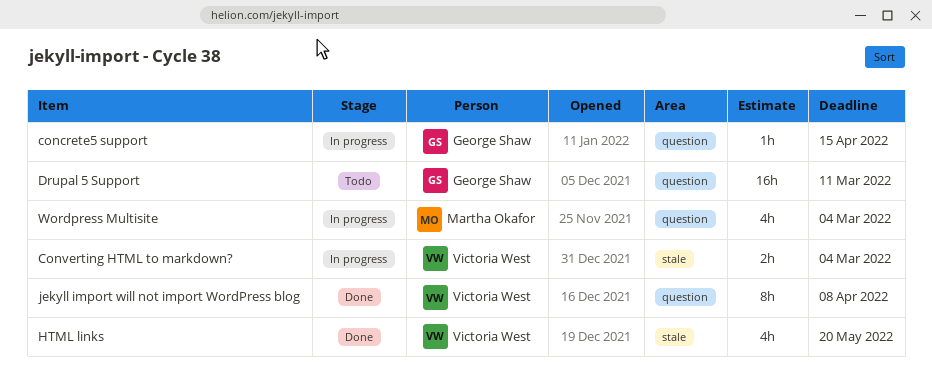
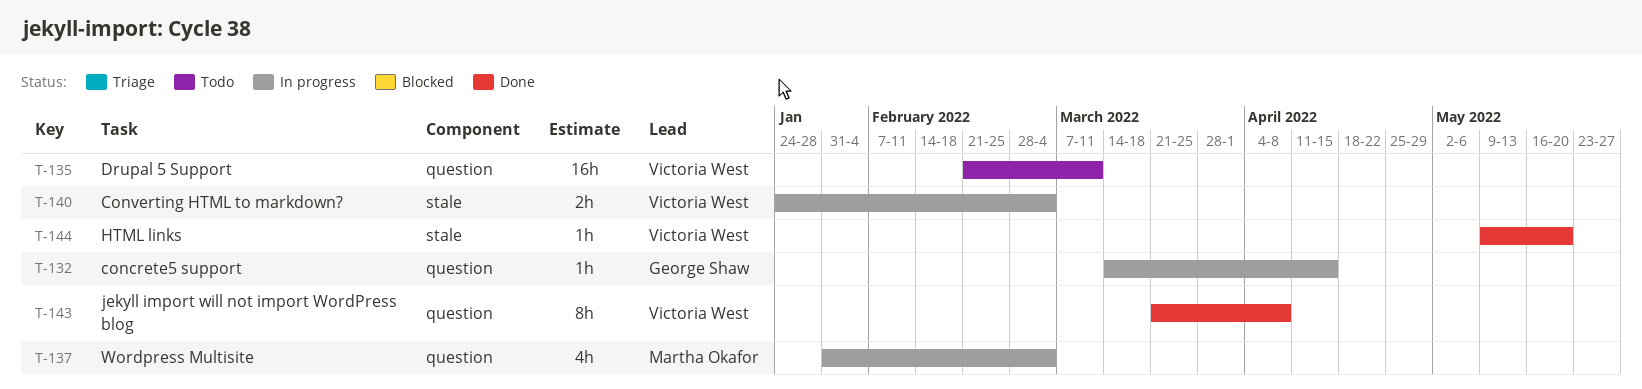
Drupal 5 Support, owner: George Shaw -> Victoria West
HTML links, estimate: 4h -> 1h

